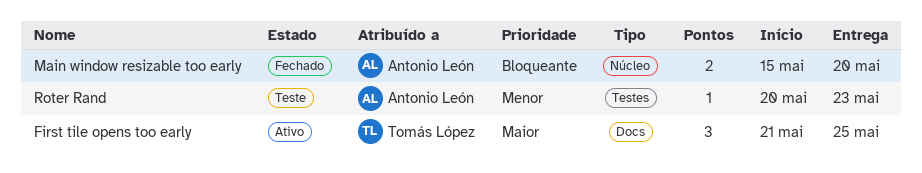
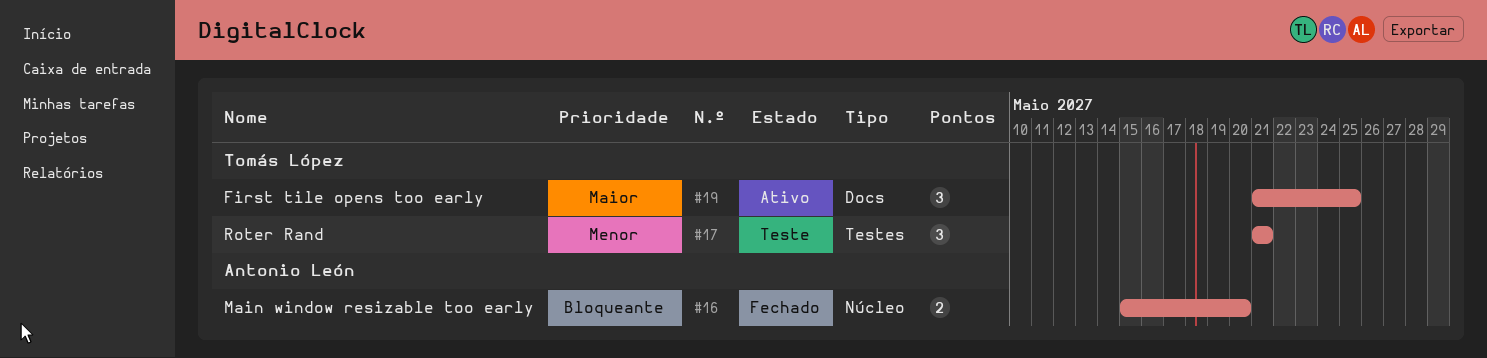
Roter Rand, owner: Antonio León -> Tomás López
Roter Rand, estimate: 1 -> 3
Roter Rand, start: May 20 -> May 21
Roter Rand, due: May 23 -> May 21

